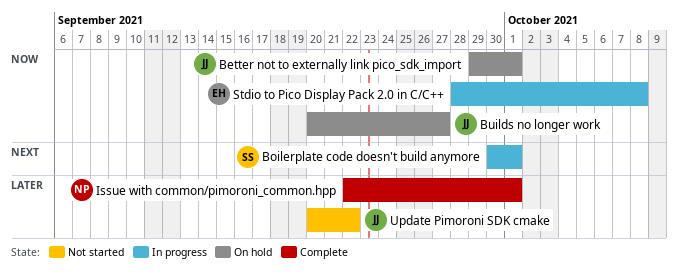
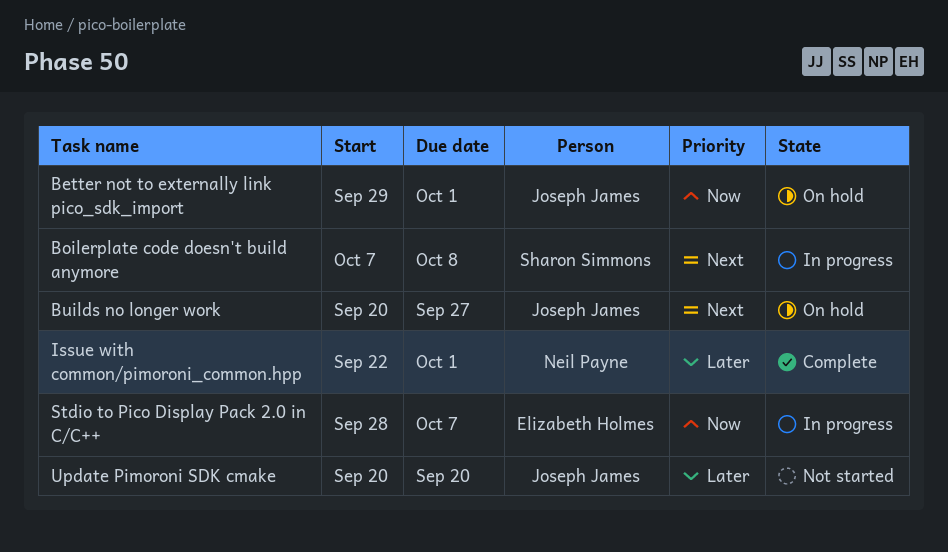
Boilerplate code doesn't build anymore, start: Sep 30 -> Oct 7
Boilerplate code doesn't build anymore, due: Oct 1 -> Oct 8
Builds no longer work, priority: Now -> Next
Stdio to Pico Display Pack 2.0 in C/C++, due: Oct 8 -> Oct 7
Update Pimoroni SDK cmake, due: Sep 22 -> Sep 20

